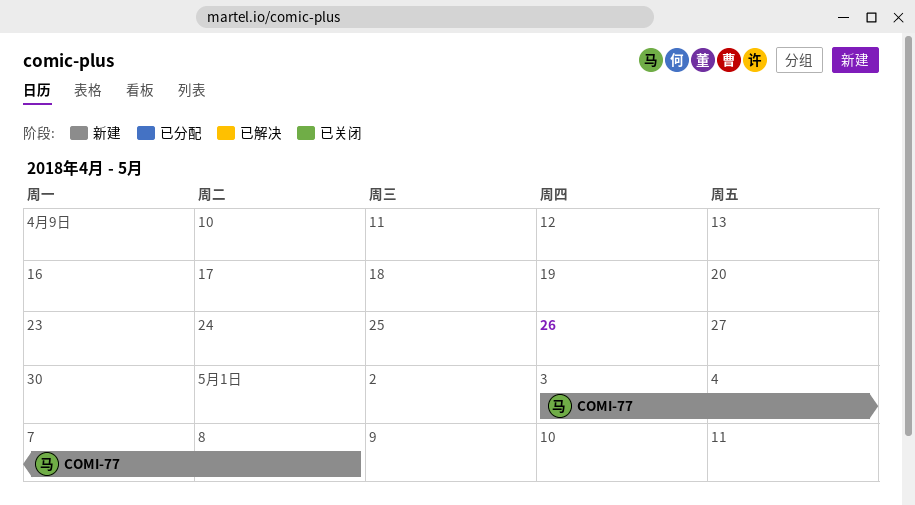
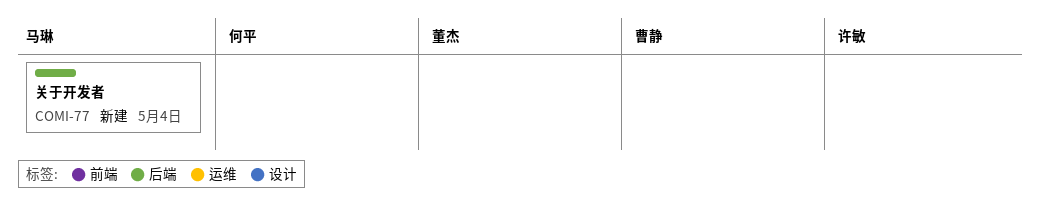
COMI-77, due: May 8 -> May 4

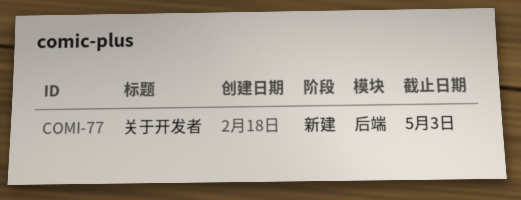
COMI-77, due: May 4 -> May 3

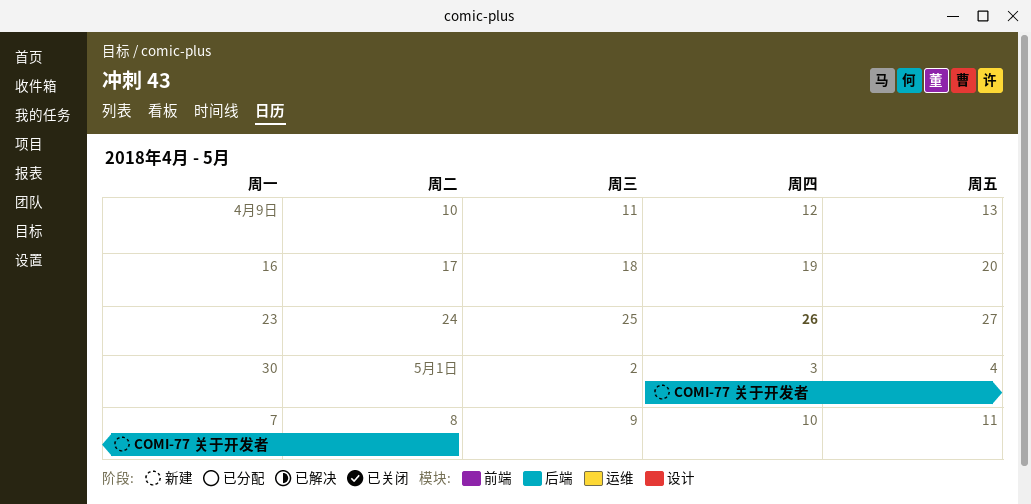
COMI-77, due: May 3 -> May 8

